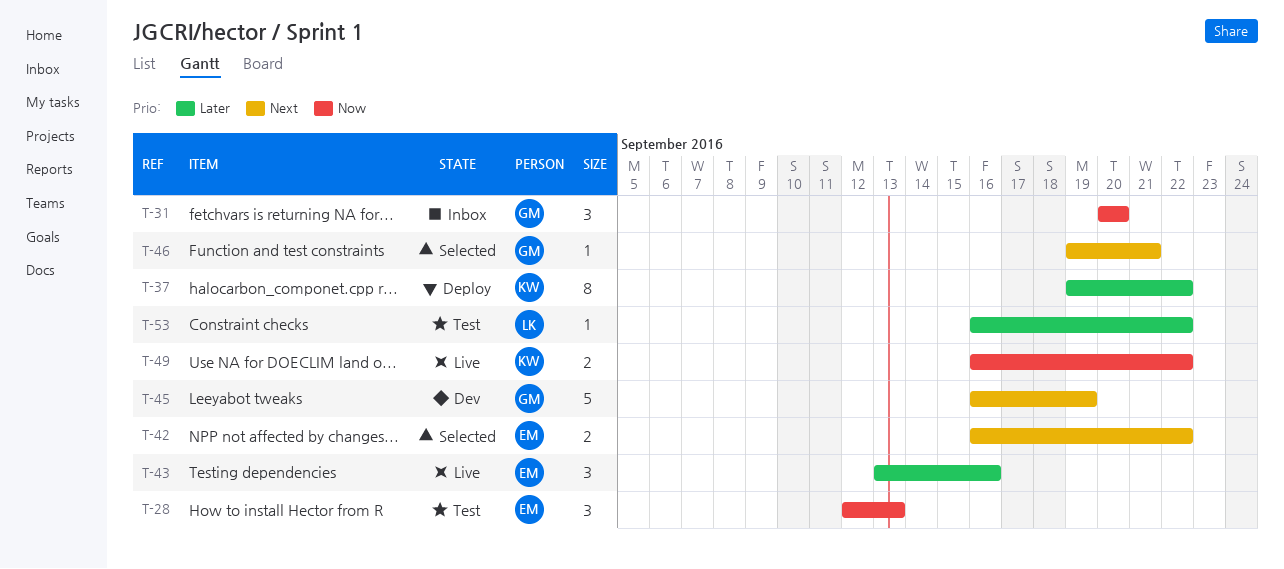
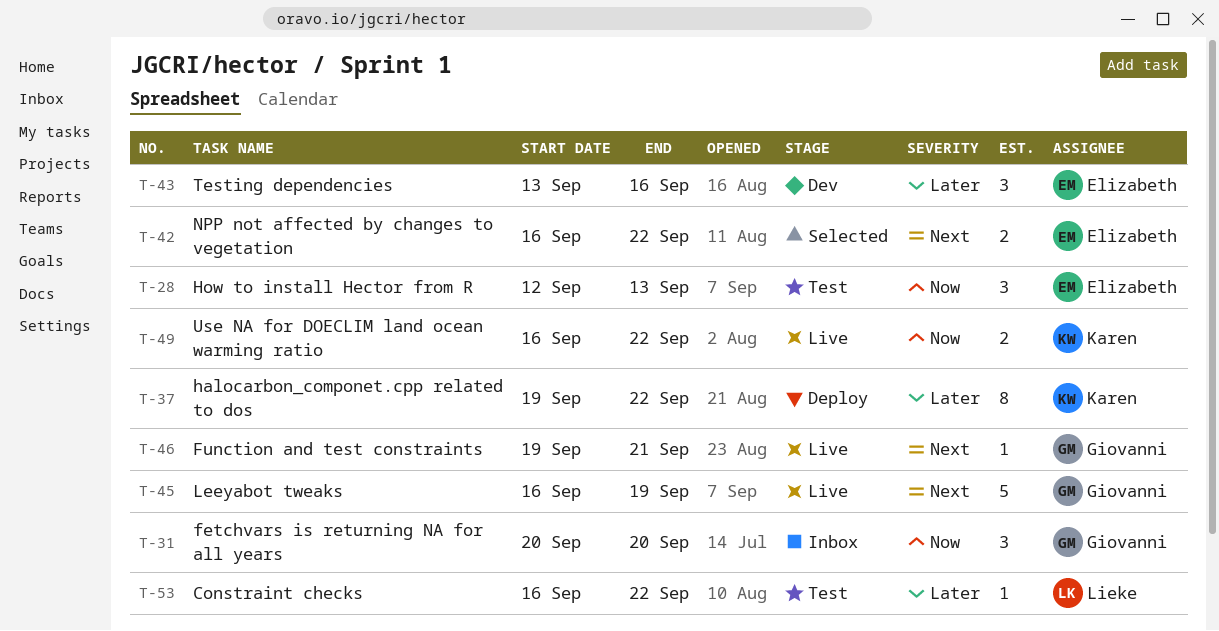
T-43, status: Live -> Dev
T-45, status: Dev -> Live
T-46, status: Selected -> Live

